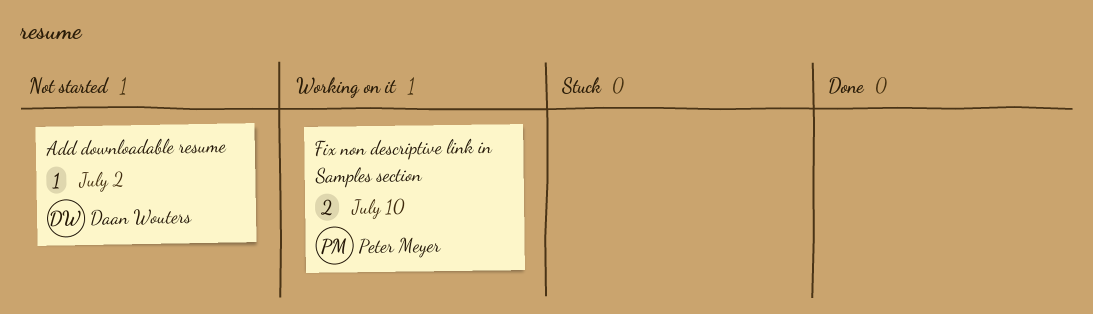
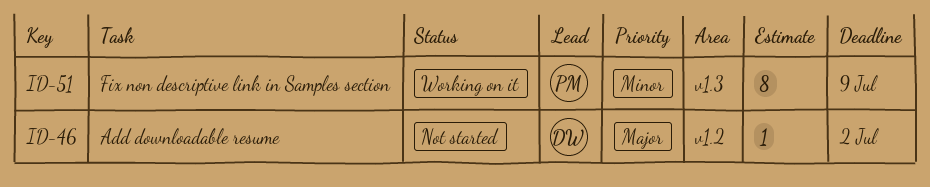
Fix non descriptive link in Samples section, estimate: 2 -> 8
Fix non descriptive link in Samples section, due: Jul 10 -> Jul 9

